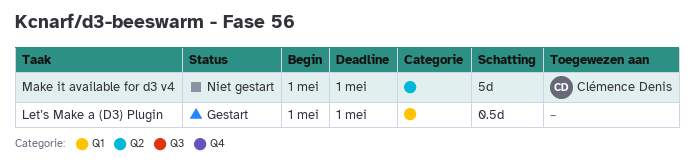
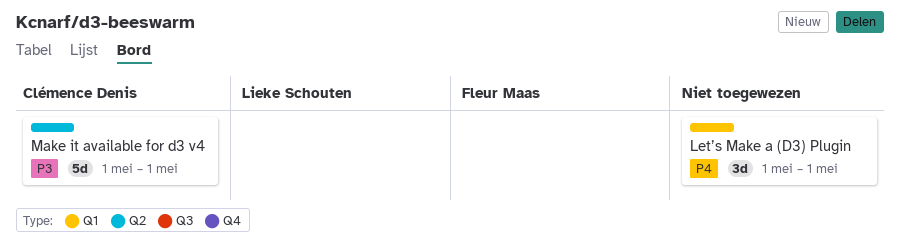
Let’s Make a (D3) Plugin, estimate: 0.5d -> 3d

